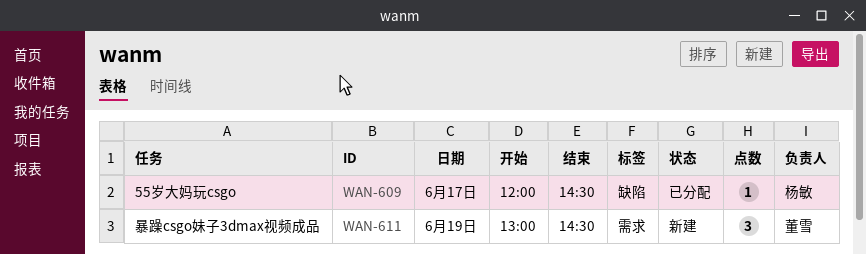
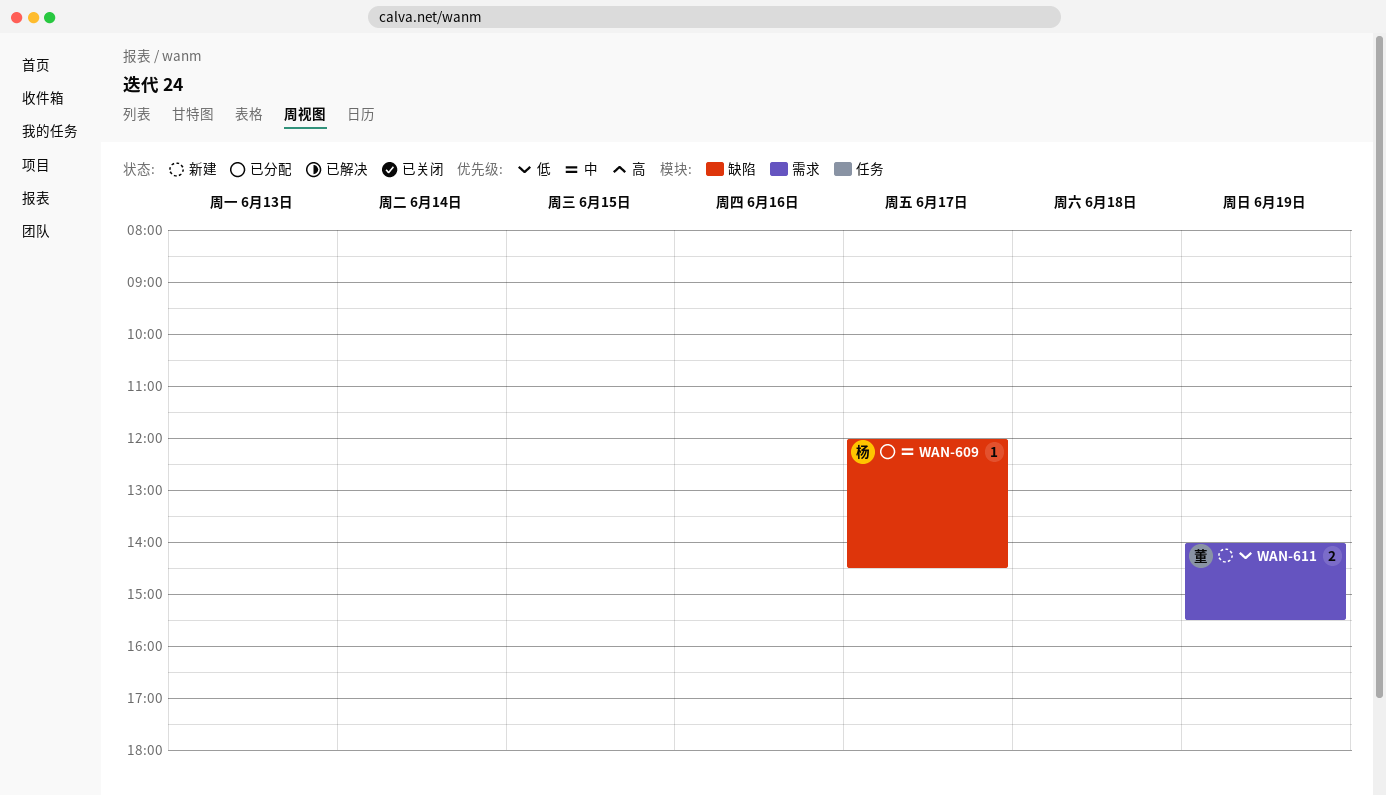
WAN-611, estimate: 3 -> 2
WAN-611, begins: 13:00 -> 14:00
WAN-611, ends: 14:30 -> 15:30

